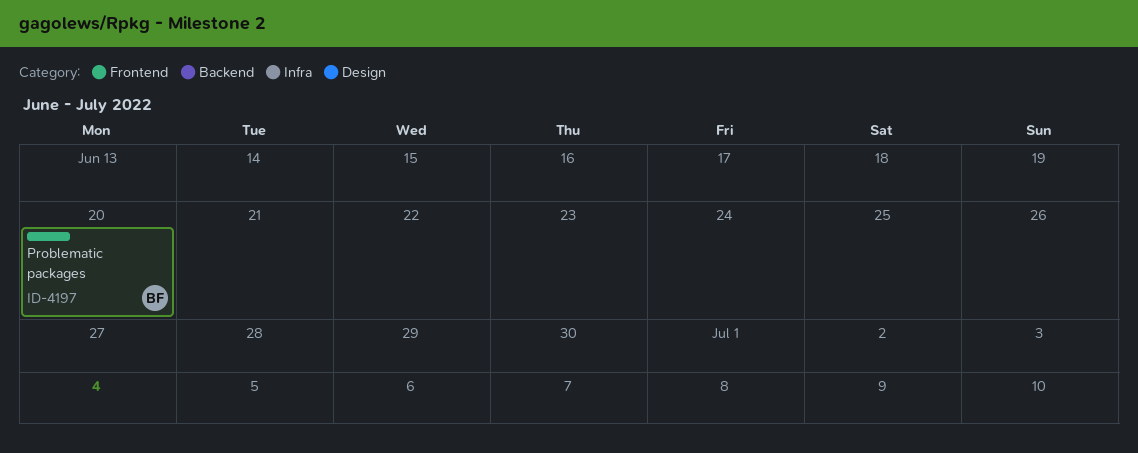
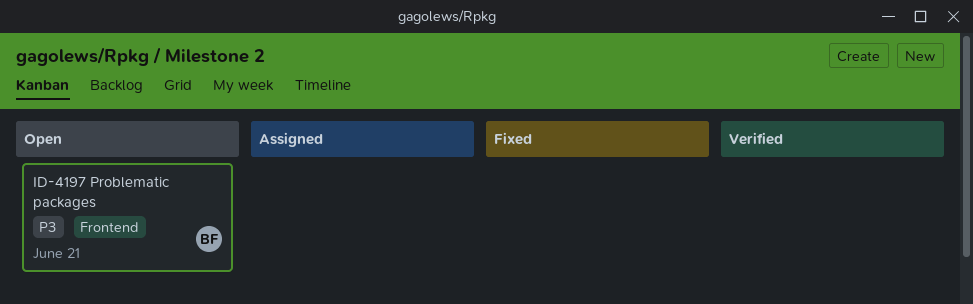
ID-4197, due: Jun 20 -> Jun 21

